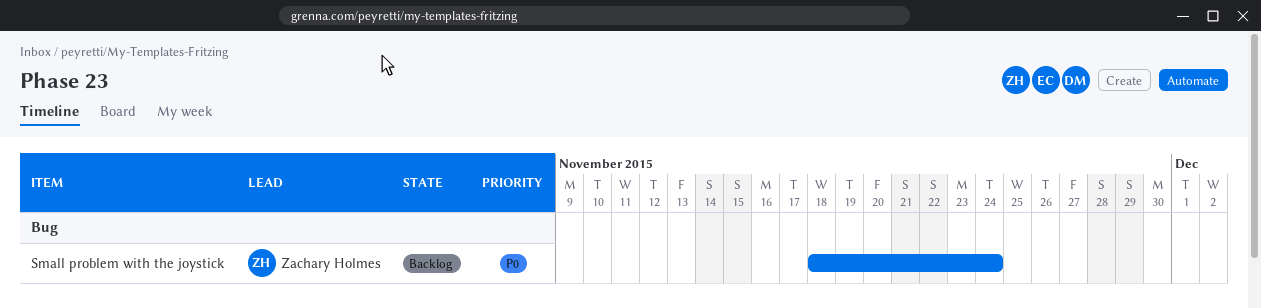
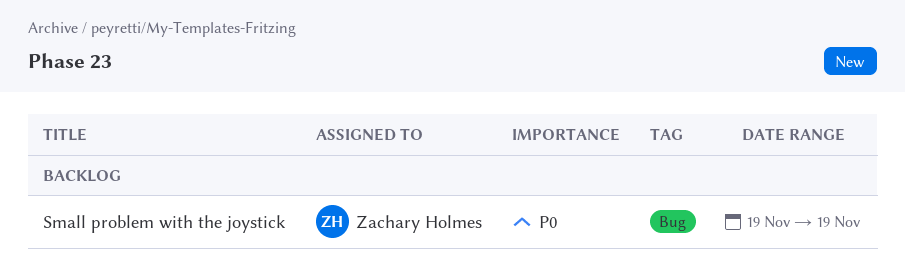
Small problem with the joystick, start: Nov 18 -> Nov 19
Small problem with the joystick, due: Nov 24 -> Nov 19

